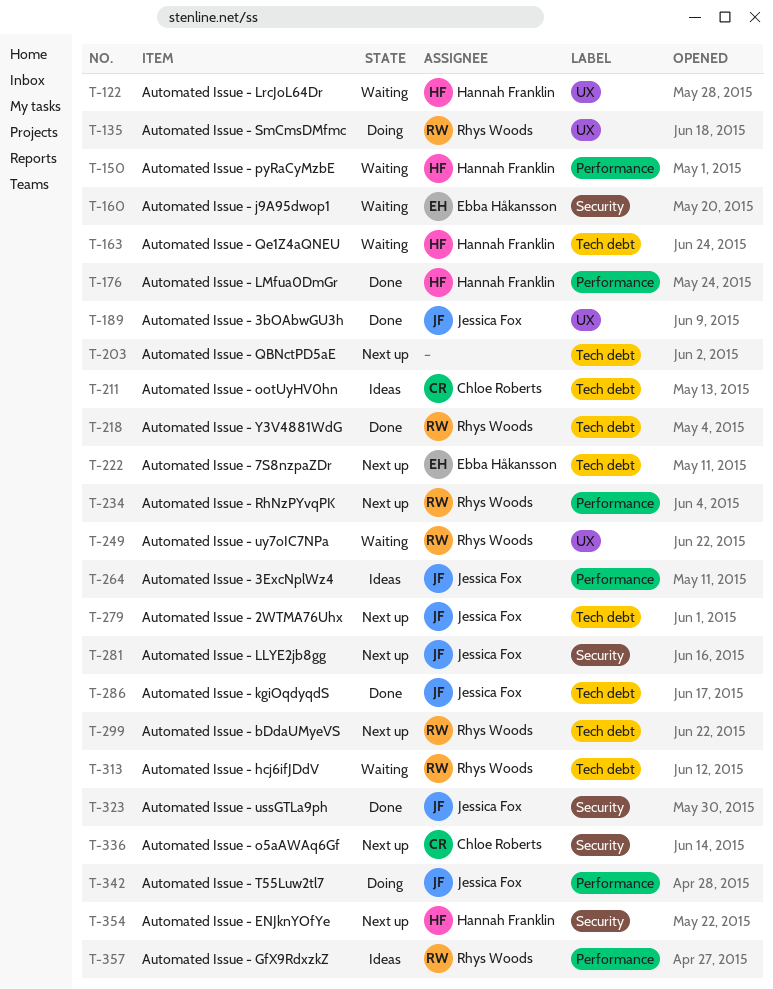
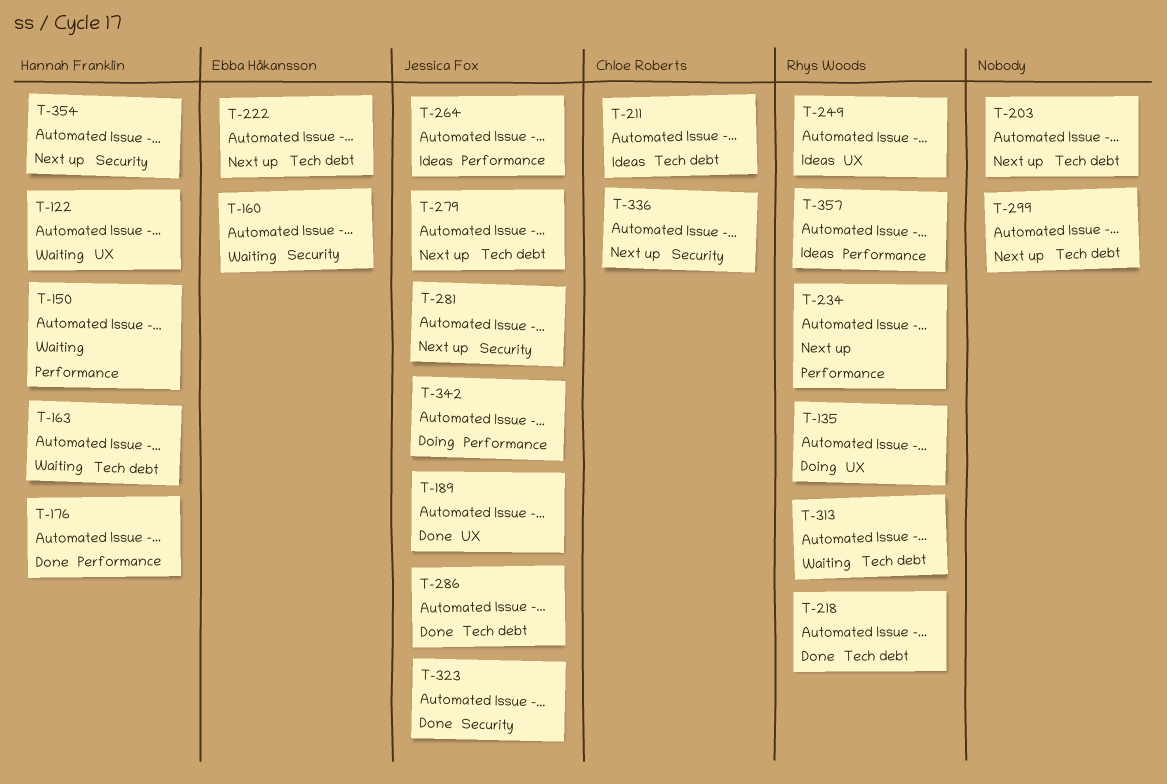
T-249, status: Waiting -> Ideas
T-299, owner: Rhys Woods -> none

